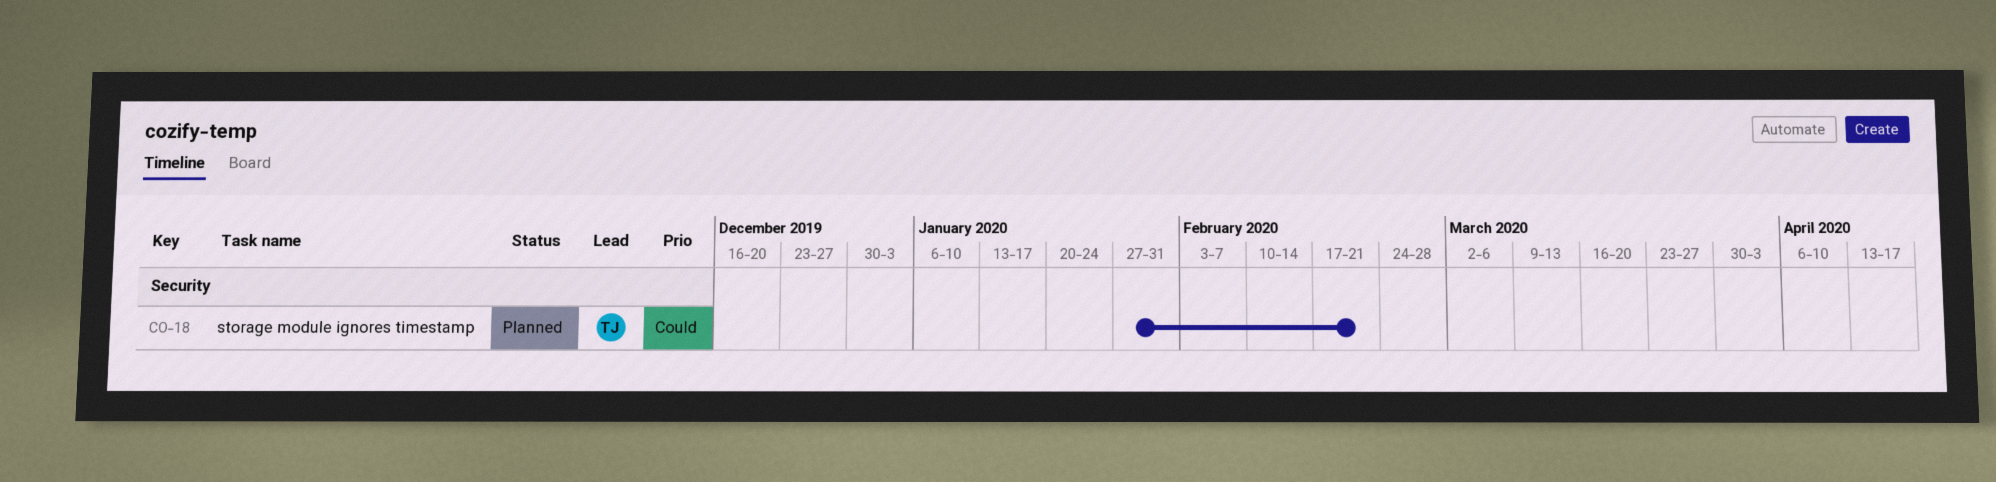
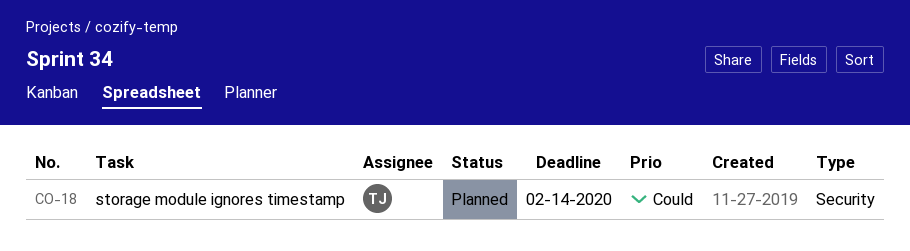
CO-18, due: Feb 21 -> Feb 14

